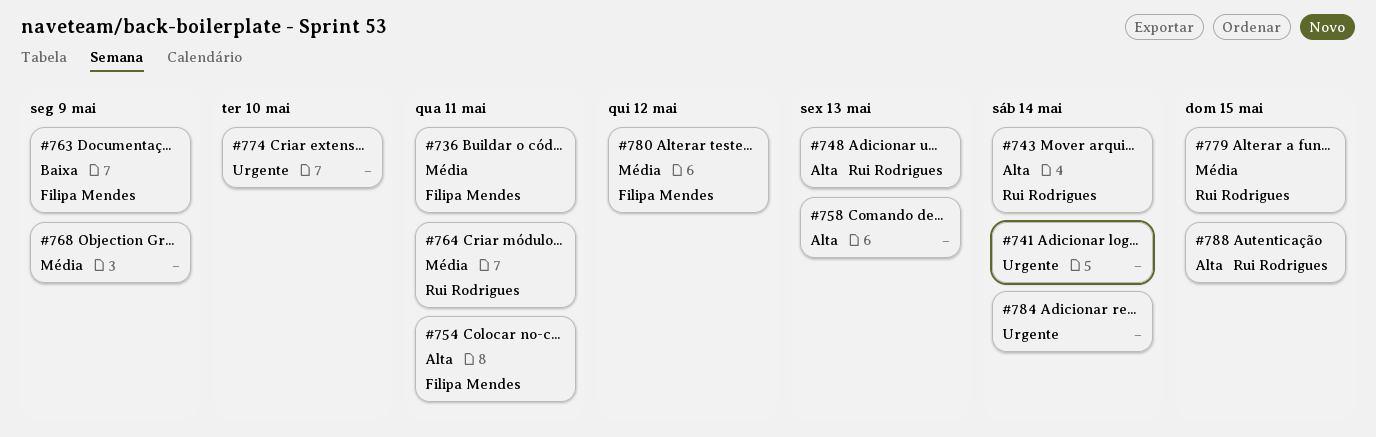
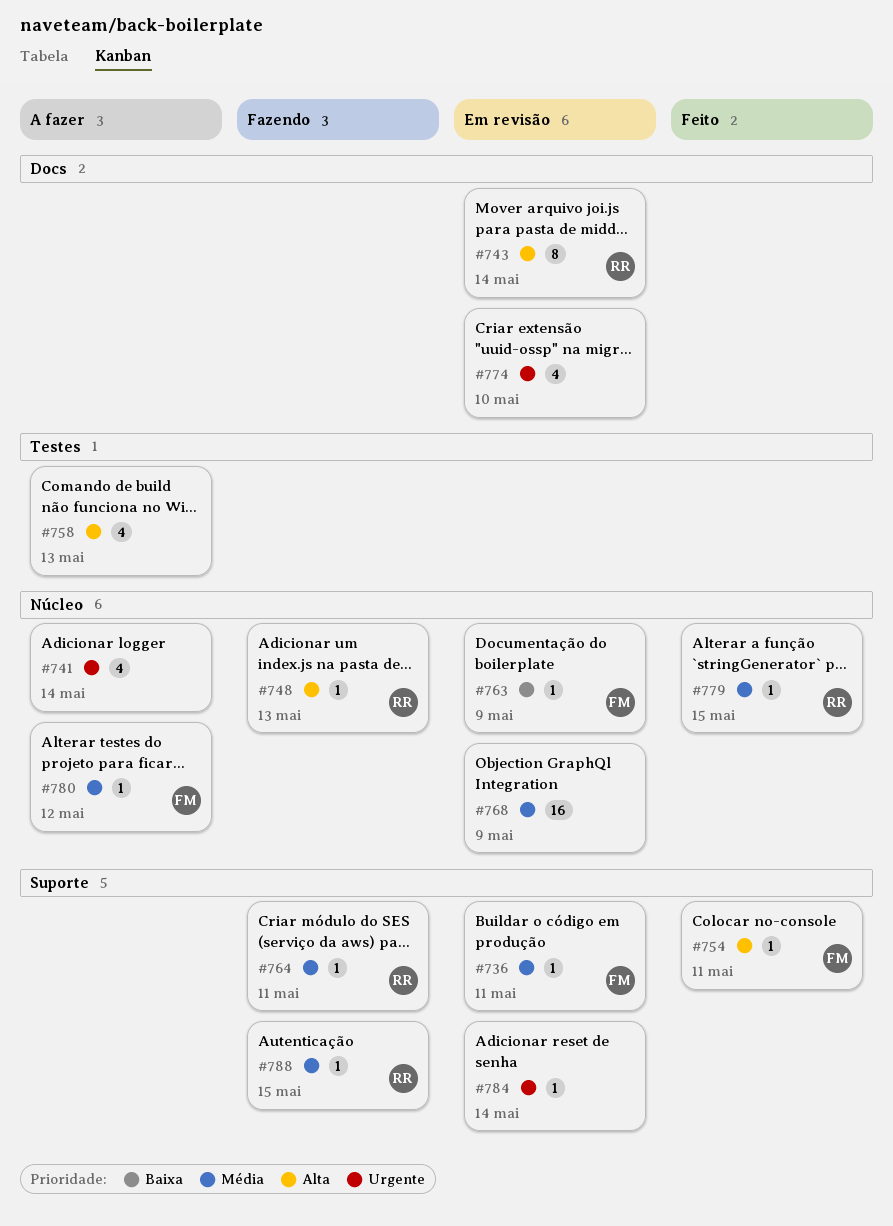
#788, priority: Alta -> Média

